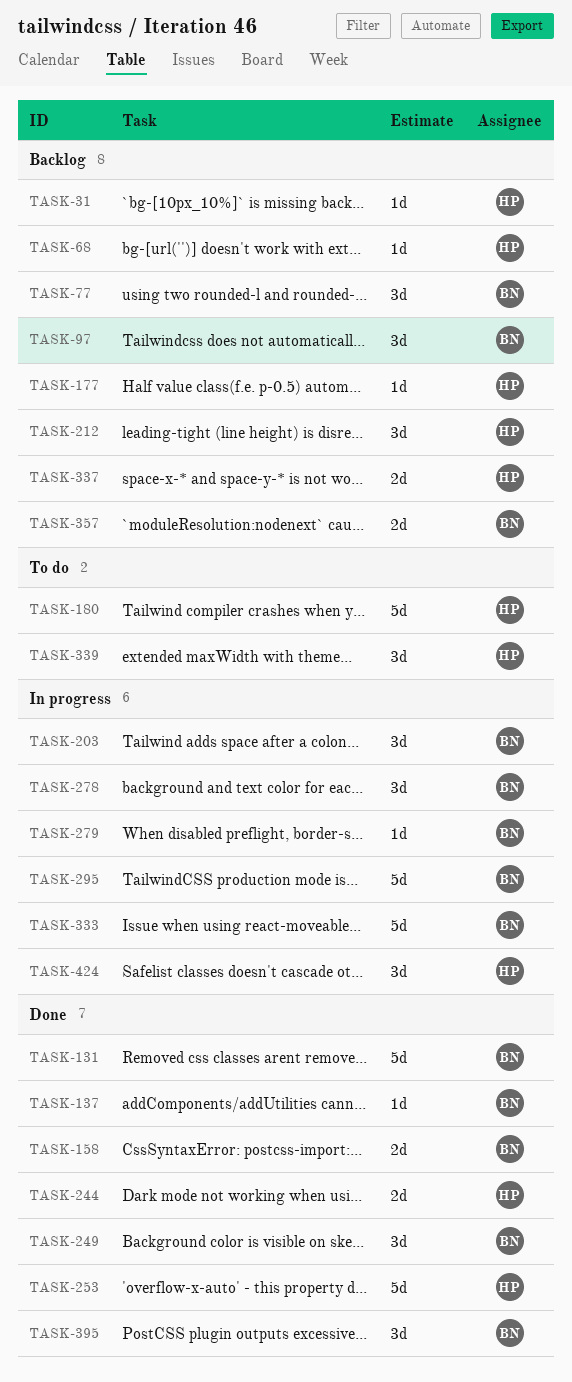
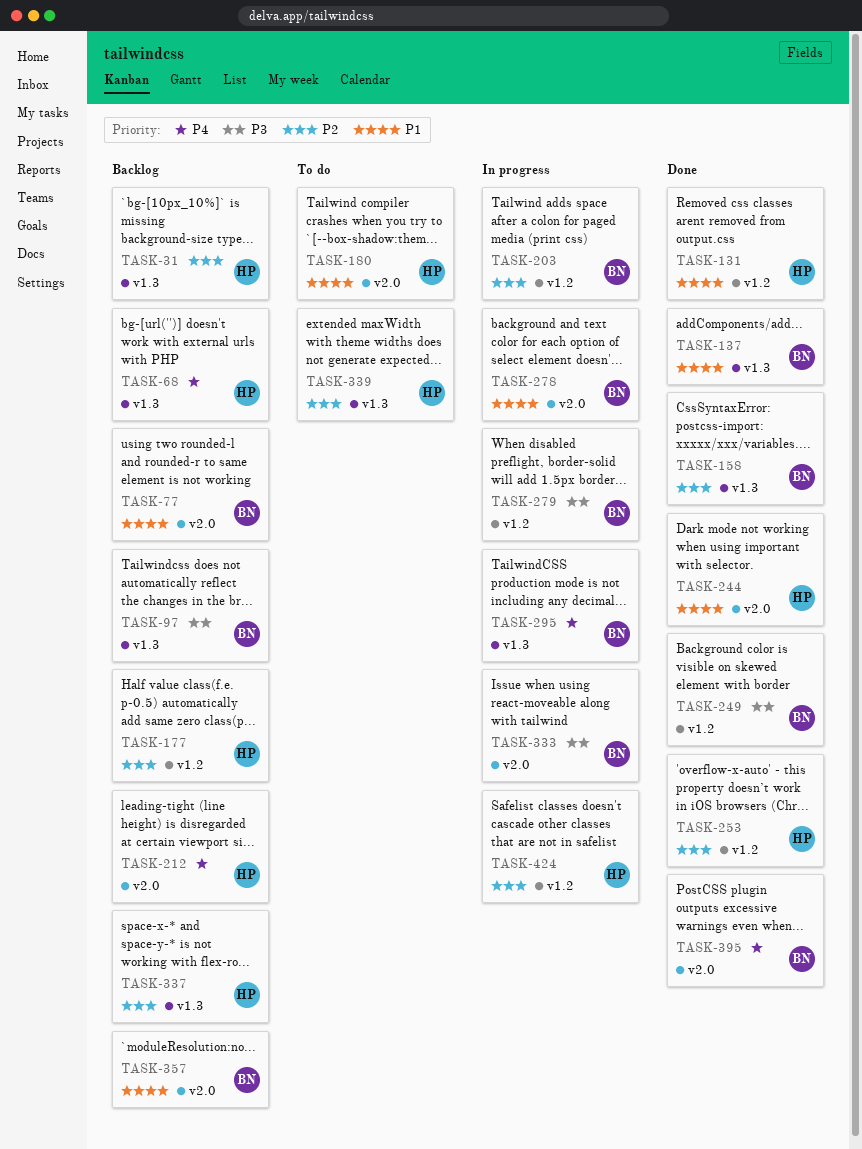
TASK-131, owner: BN -> HP

